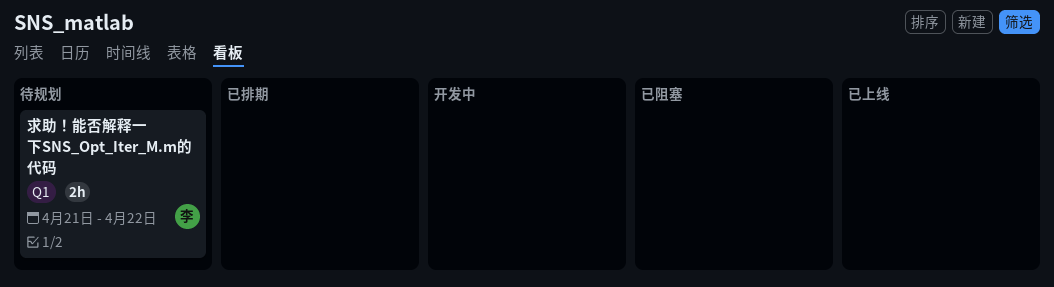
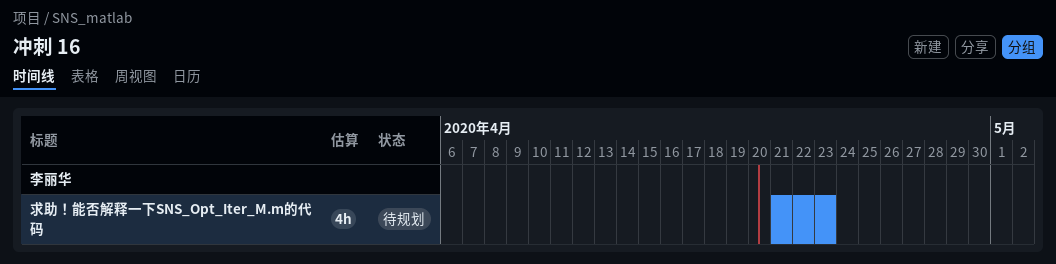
求助！能否解释一下SNS_Opt_Iter_M.m的代码, estimate: 2h -> 4h
求助！能否解释一下SNS_Opt_Iter_M.m的代码, due: Apr 22 -> Apr 23

